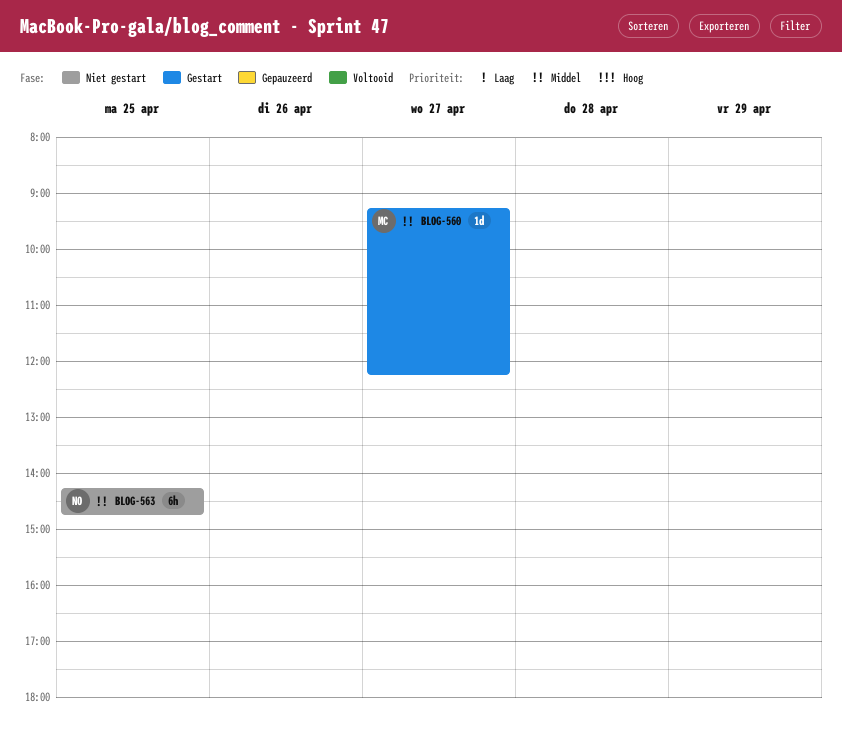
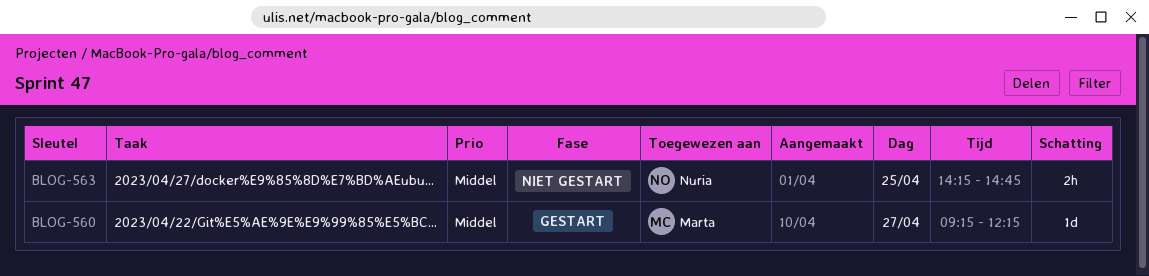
BLOG-563, estimate: 6h -> 2h

